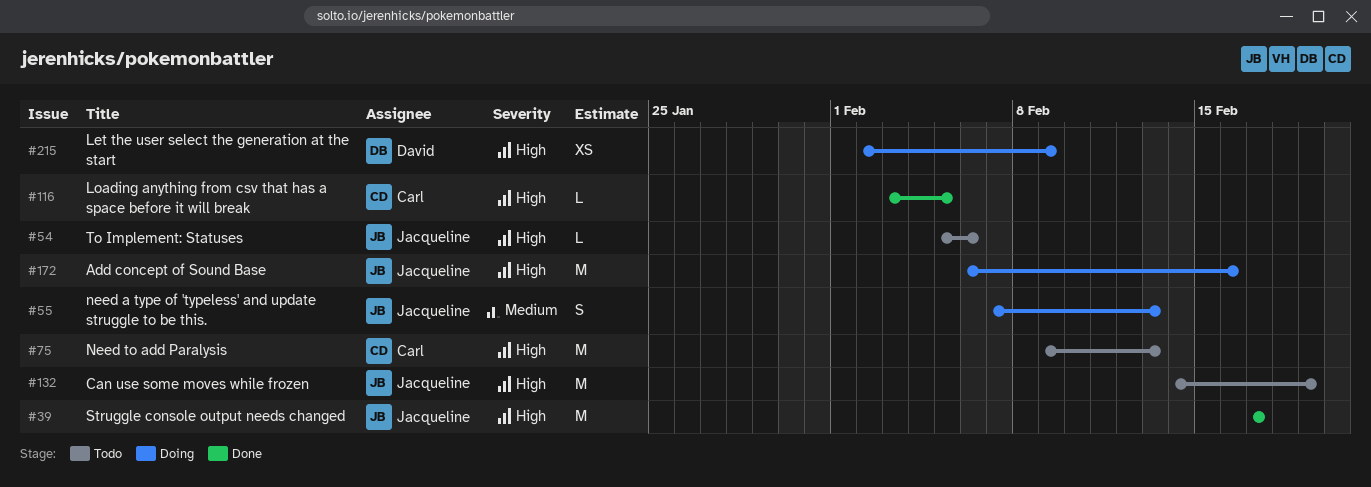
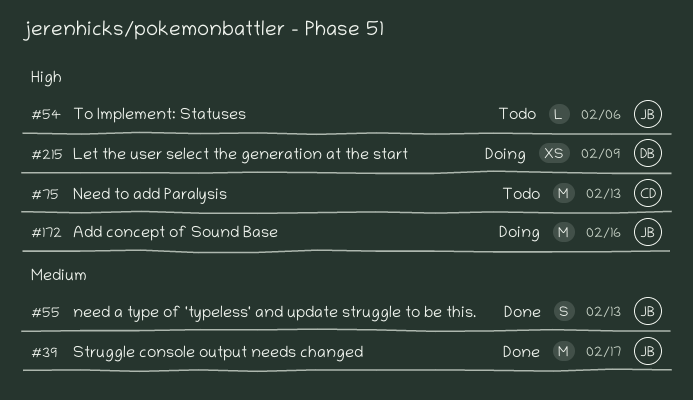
#39, priority: High -> Medium
#55, status: Doing -> Done
#116: present -> none
#132: present -> none

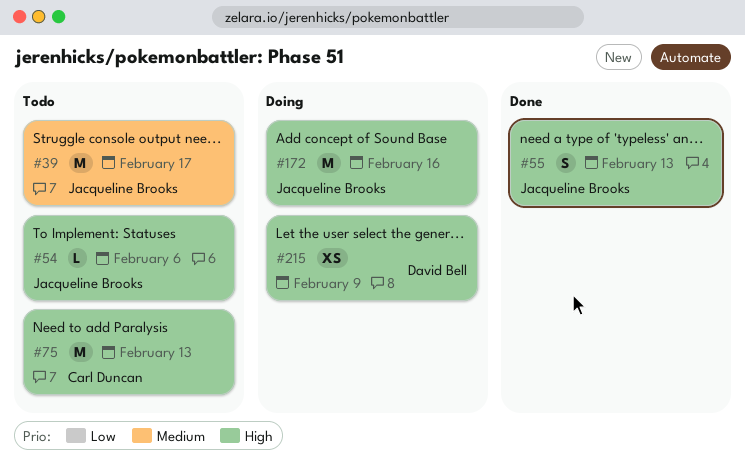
#39, status: Done -> Todo
#55, priority: Medium -> High

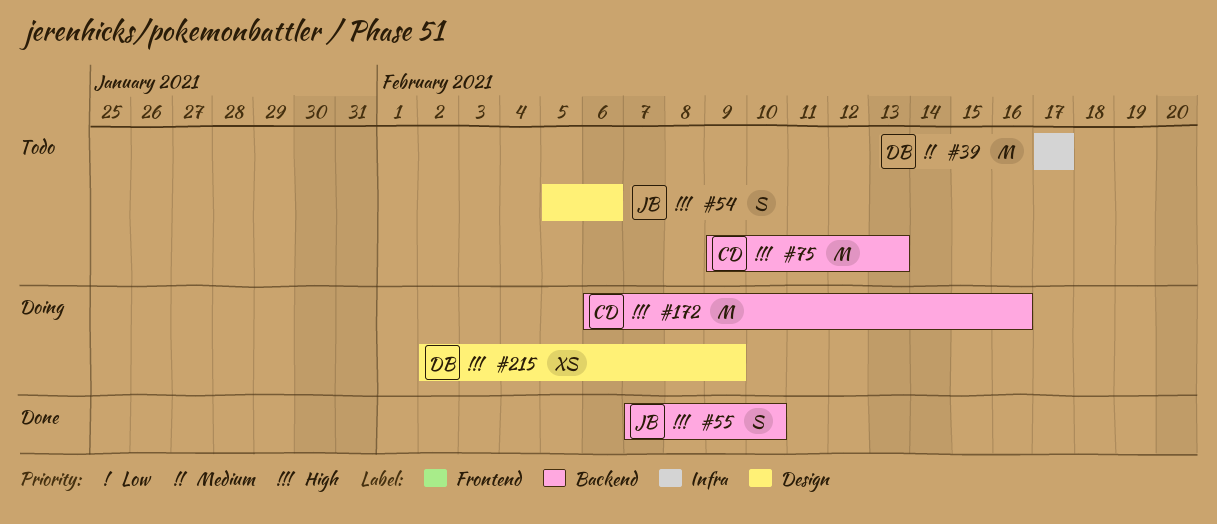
#39, owner: Jacqueline Brooks -> David Bell
#54, estimate: L -> S
#55, due: Feb 13 -> Feb 10
#172, owner: Jacqueline Brooks -> Carl Duncan

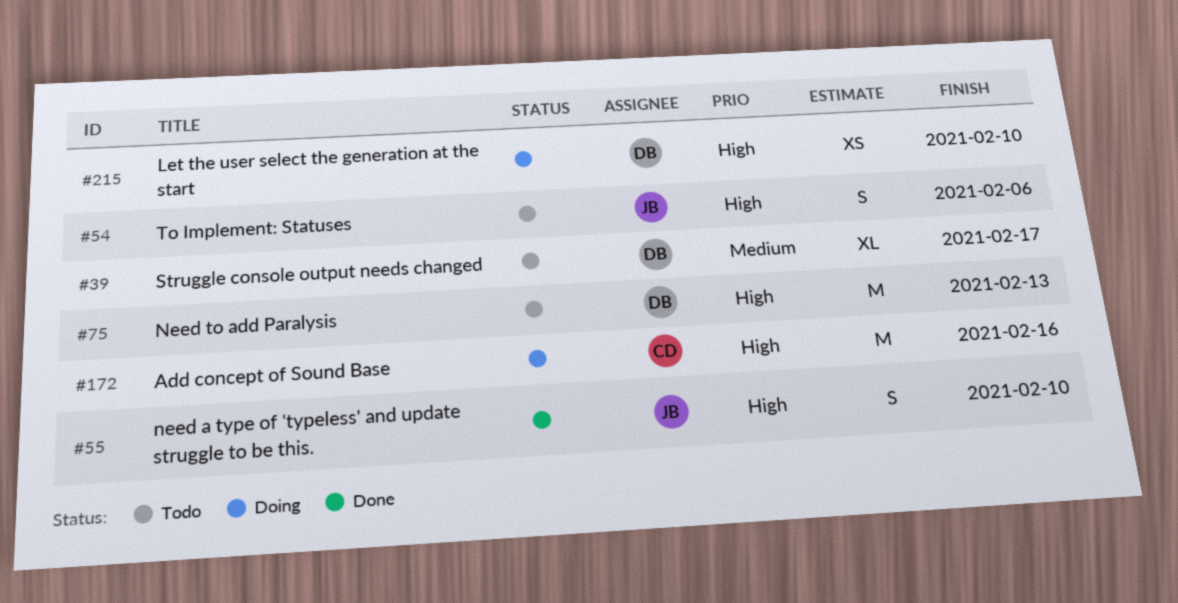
#39, estimate: M -> XL
#75, owner: CD -> DB
#215, due: Feb 9 -> Feb 10

